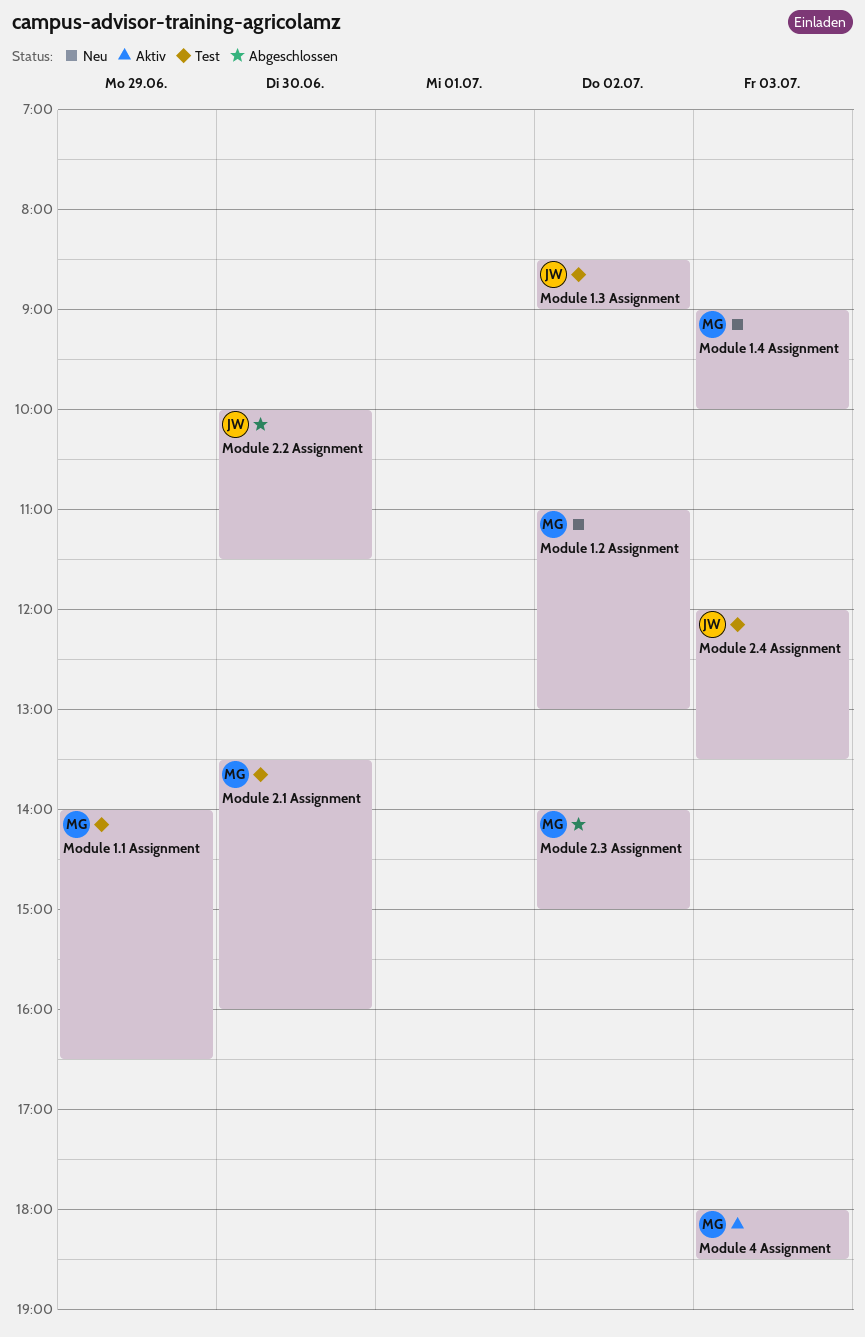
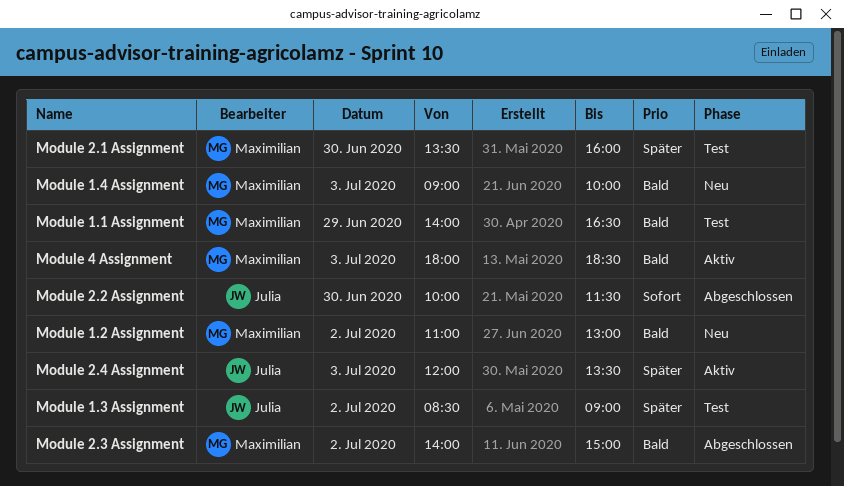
Module 2.4 Assignment, status: Test -> Aktiv

